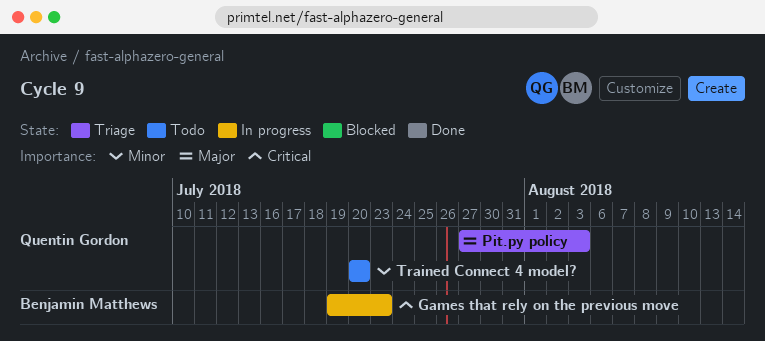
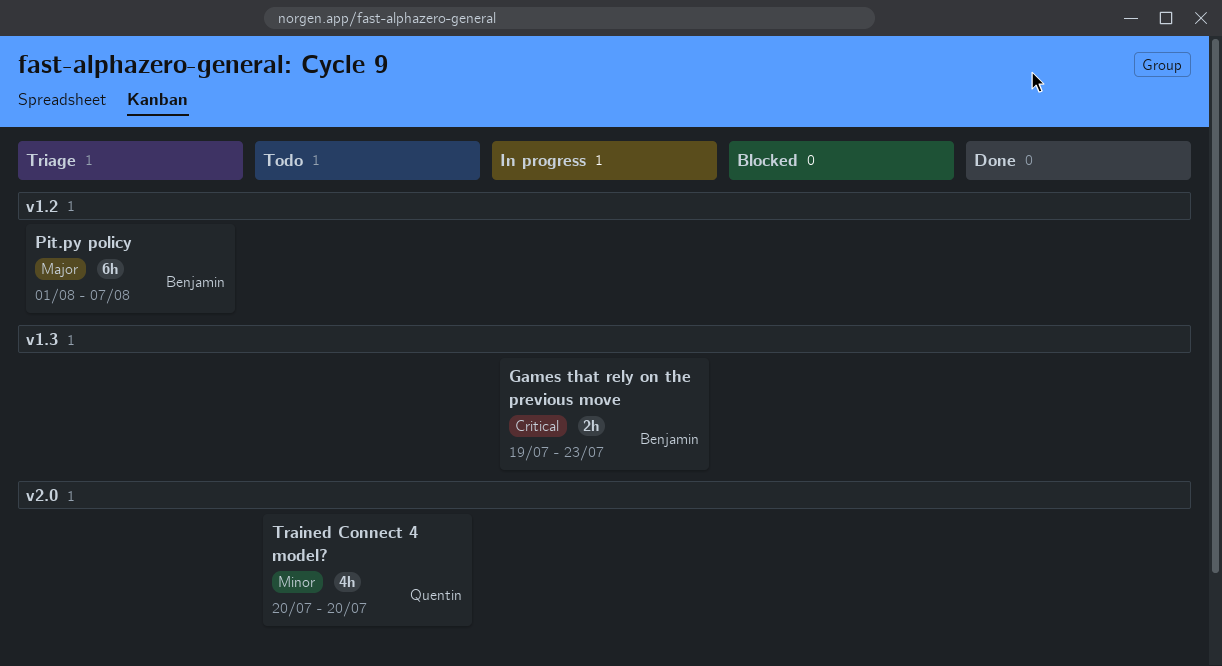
Pit.py policy, owner: Quentin Gordon -> Benjamin Matthews
Pit.py policy, start: Jul 27 -> Aug 1
Pit.py policy, due: Aug 3 -> Aug 7

